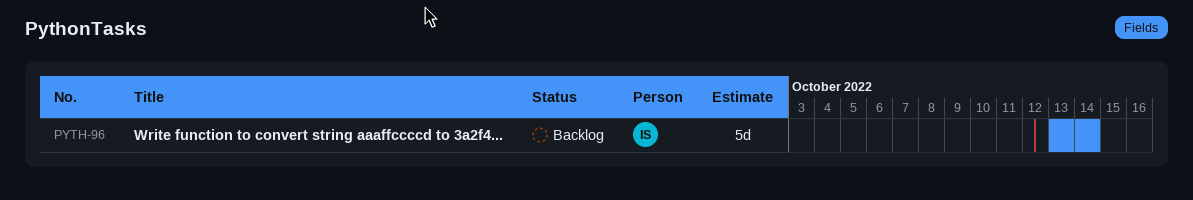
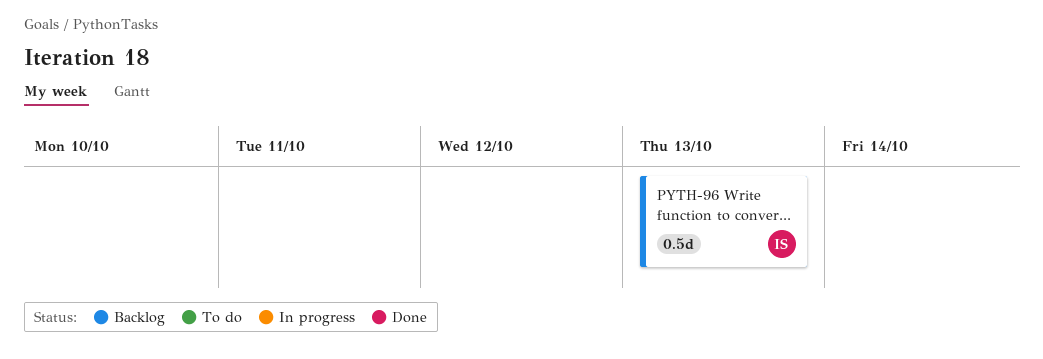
PYTH-96, estimate: 5d -> 0.5d
PYTH-96, due: Oct 14 -> Oct 13

